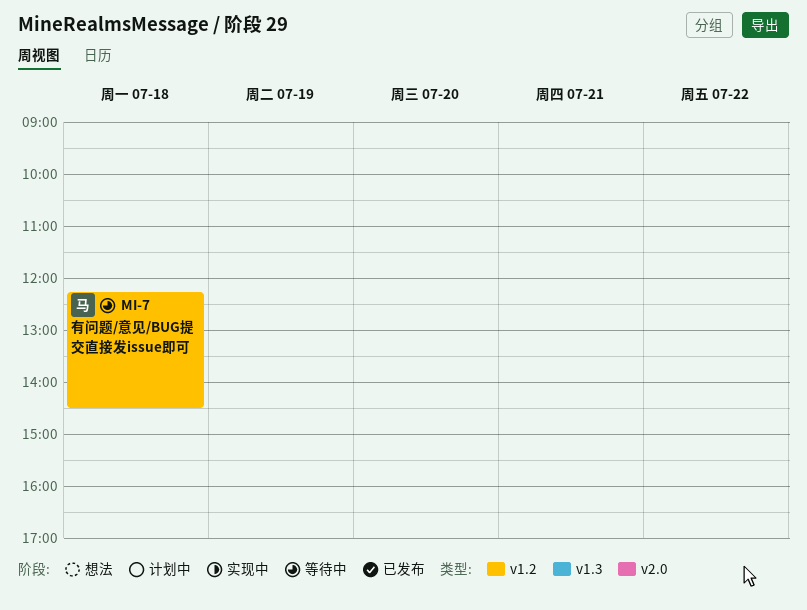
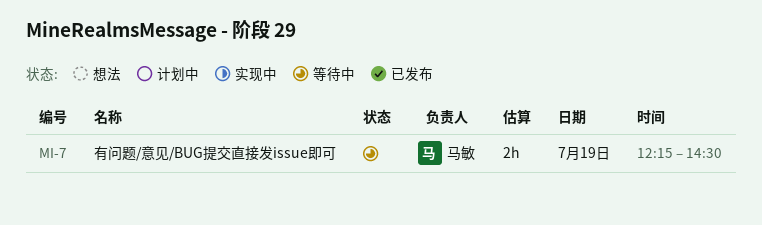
MI-7, day: Jul 18 -> Jul 19

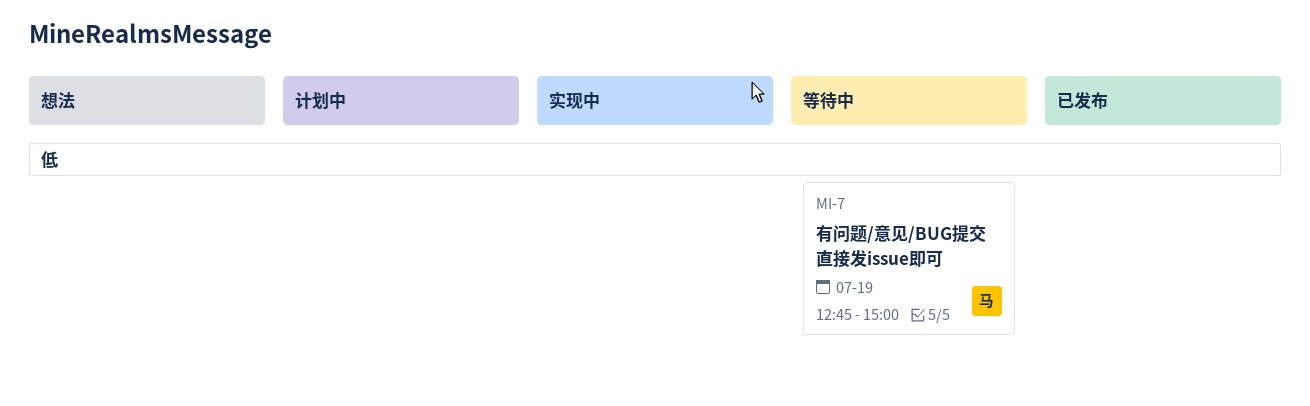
MI-7, begins: 12:15 -> 12:45
MI-7, ends: 14:30 -> 15:00

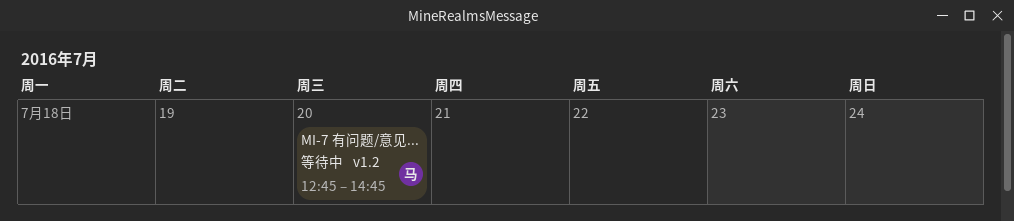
MI-7, day: Jul 19 -> Jul 20
MI-7, ends: 15:00 -> 14:45

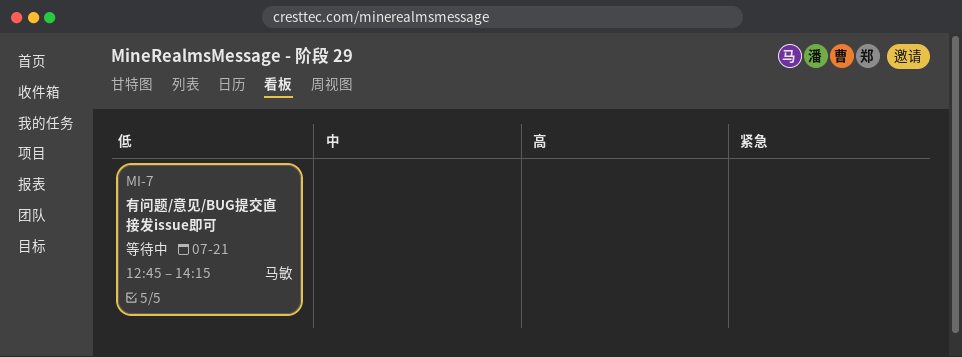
MI-7, day: Jul 20 -> Jul 21
MI-7, ends: 14:45 -> 14:15

